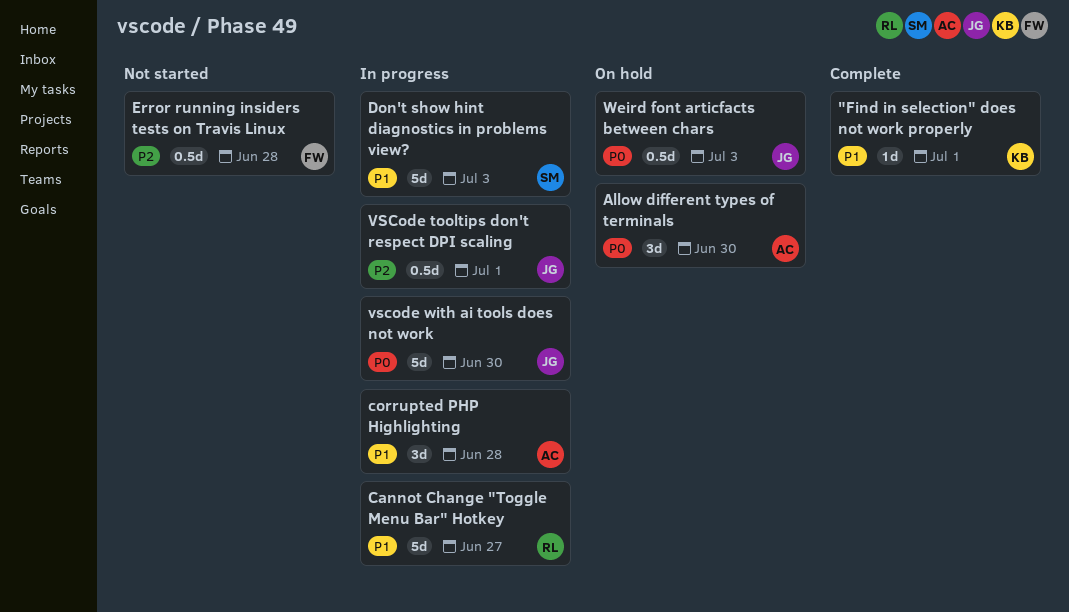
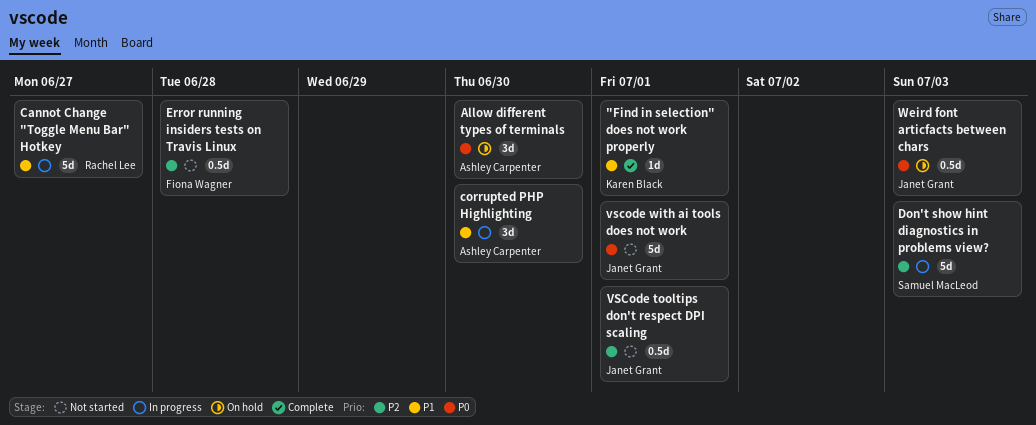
corrupted PHP Highlighting, due: Jun 28 -> Jun 30
Don't show hint diagnostics in problems view?, priority: P1 -> P2
VSCode tooltips don't respect DPI scaling, status: In progress -> Not started
vscode with ai tools does not work, status: In progress -> Not started
vscode with ai tools does not work, due: Jun 30 -> Jul 1

